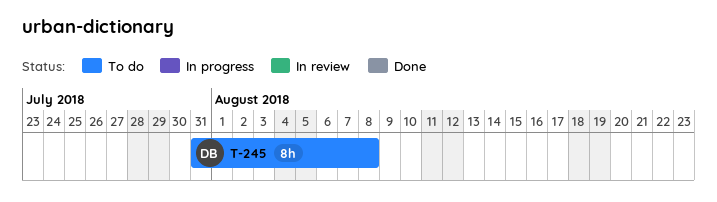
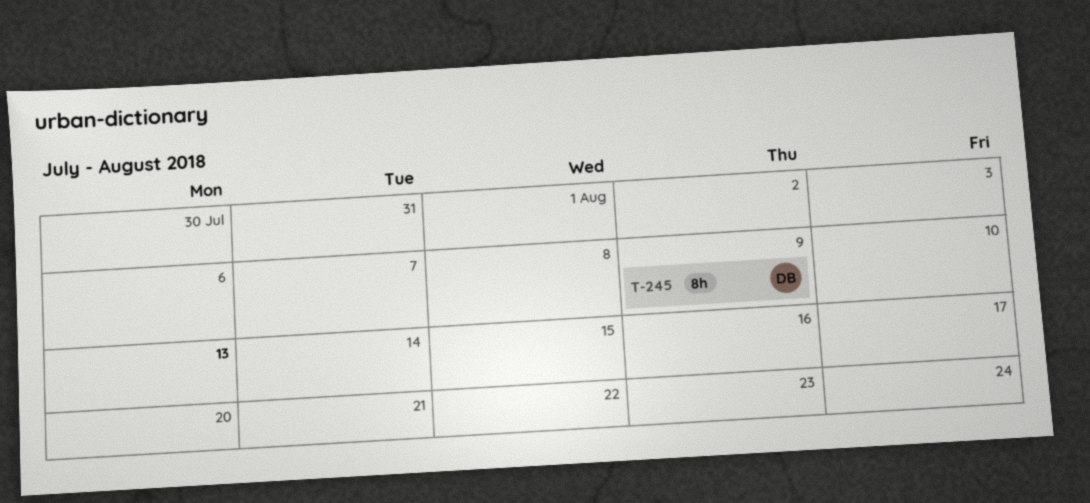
T-245, due: Aug 8 -> Aug 9

